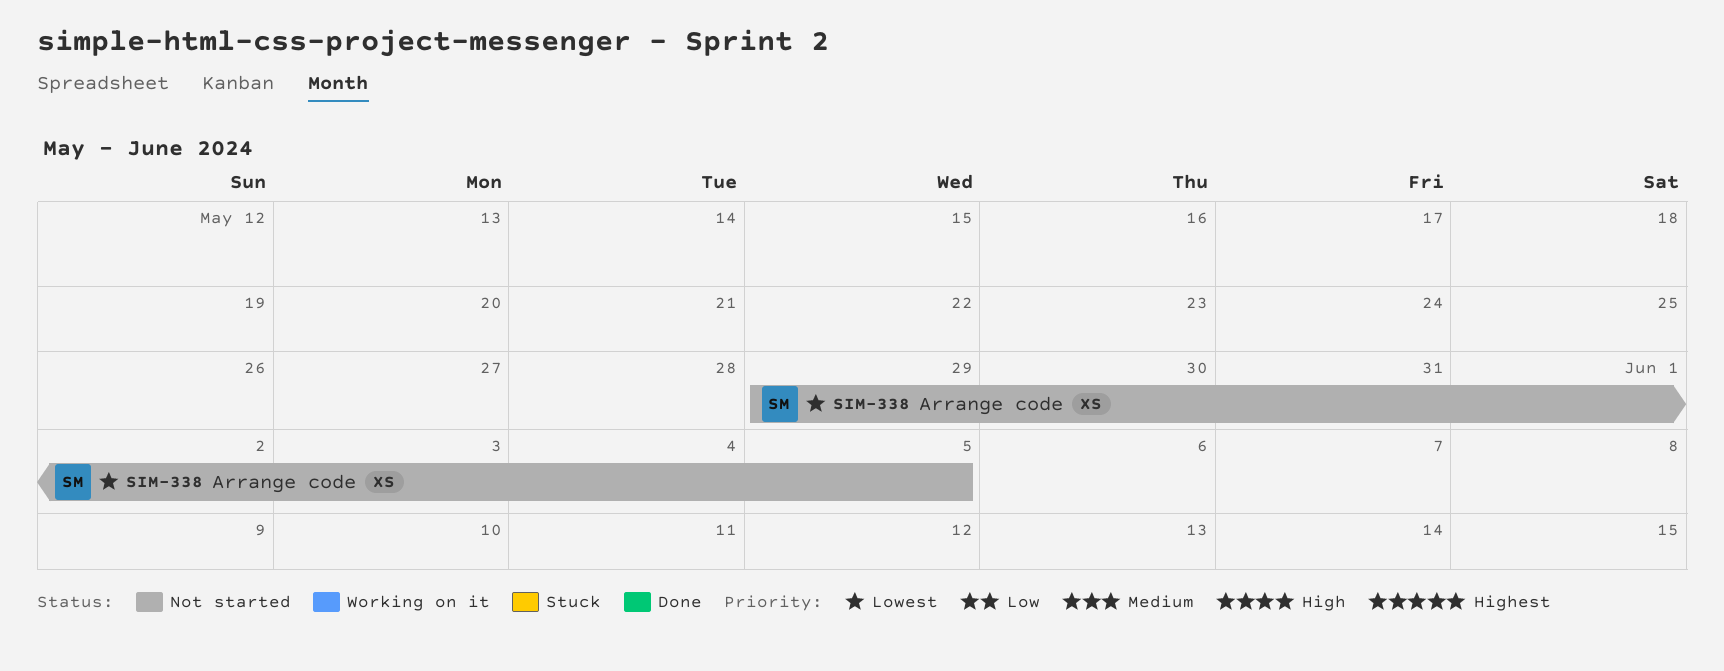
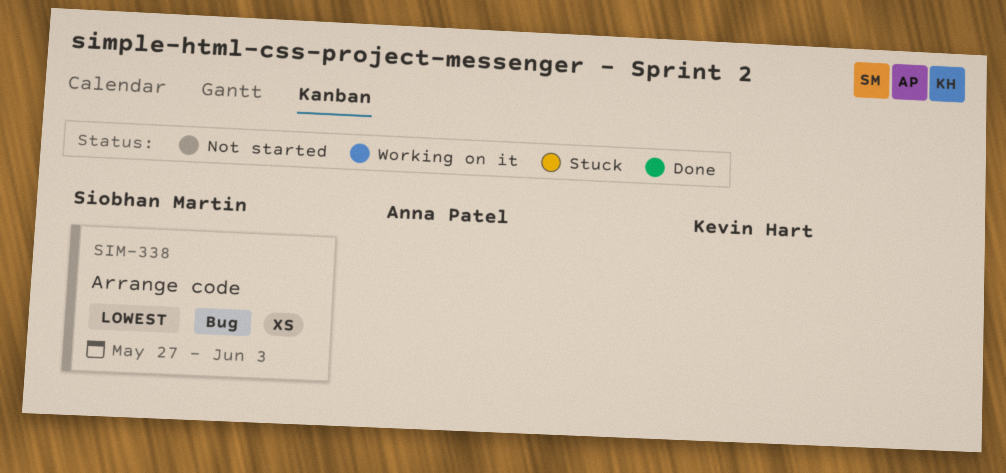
SIM-338, start: May 29 -> May 27
SIM-338, due: Jun 5 -> Jun 3

